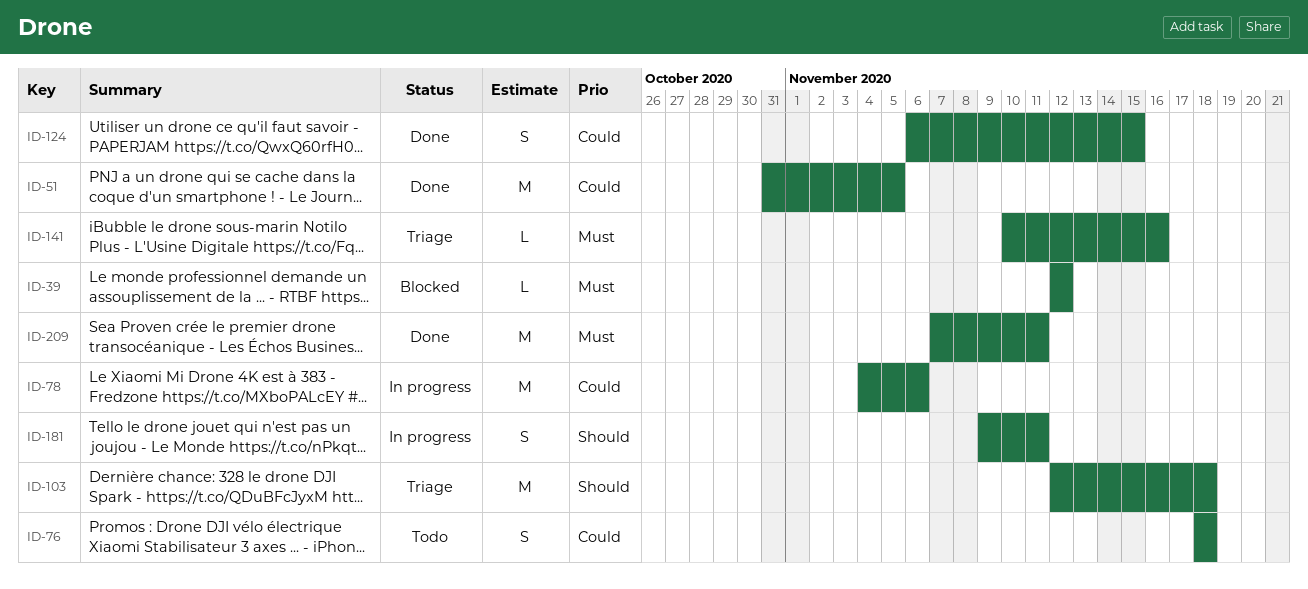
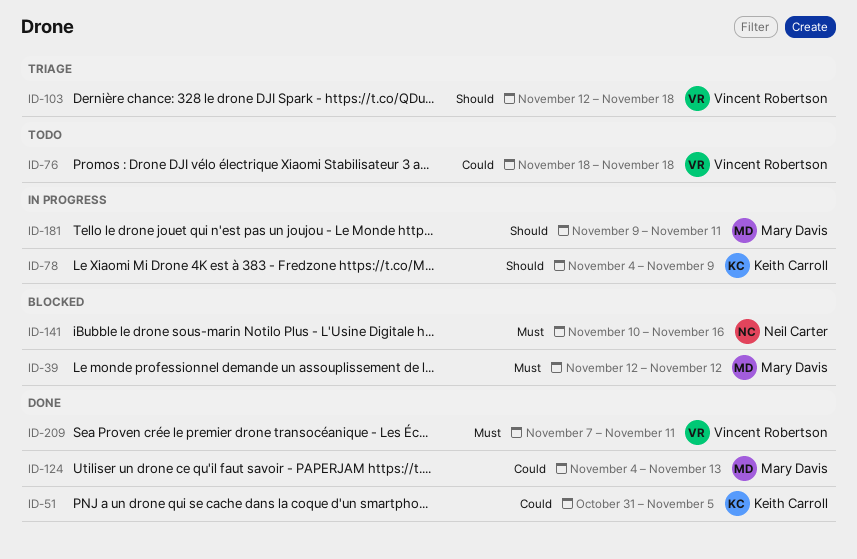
ID-78, priority: Could -> Should
ID-78, due: Nov 6 -> Nov 9
ID-124, start: Nov 6 -> Nov 4
ID-124, due: Nov 15 -> Nov 13
ID-141, status: Triage -> Blocked

